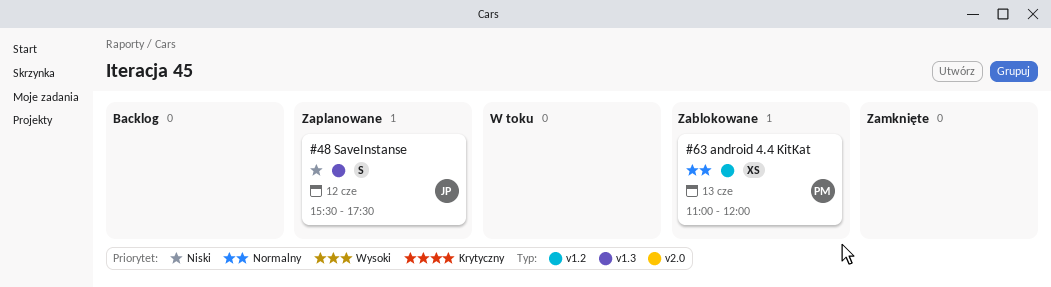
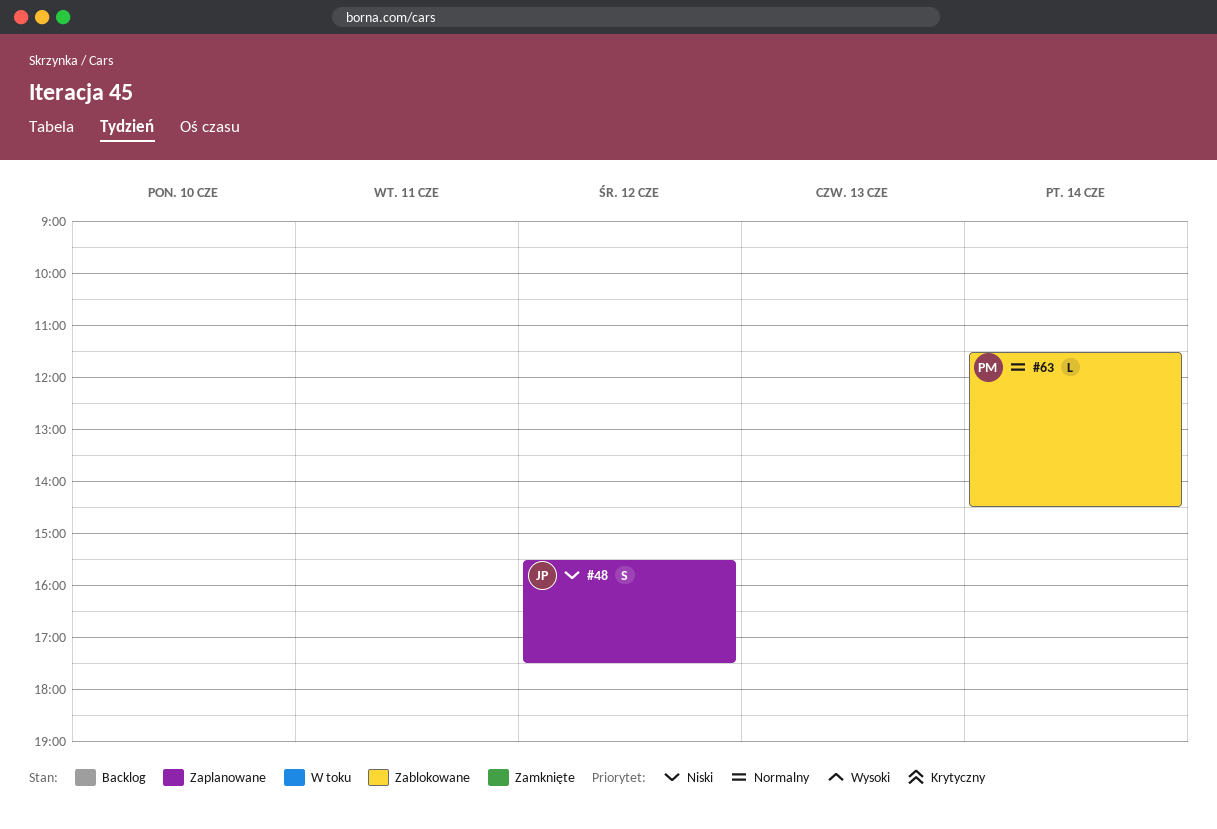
#63, estimate: XS -> L
#63, day: Jun 13 -> Jun 14
#63, begins: 11:00 -> 11:30
#63, ends: 12:00 -> 14:30

